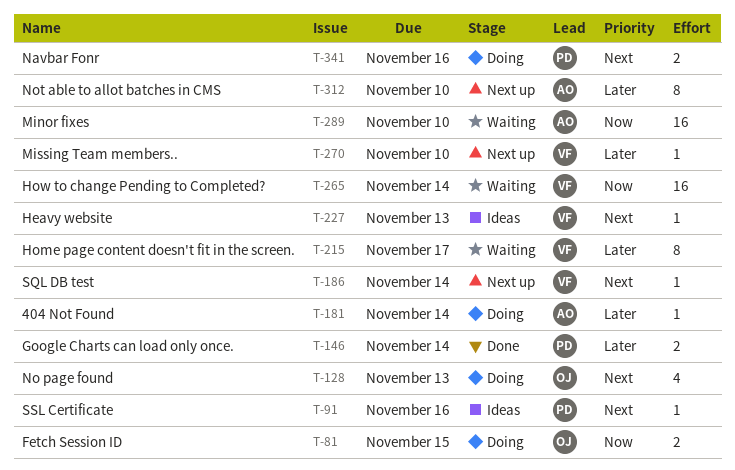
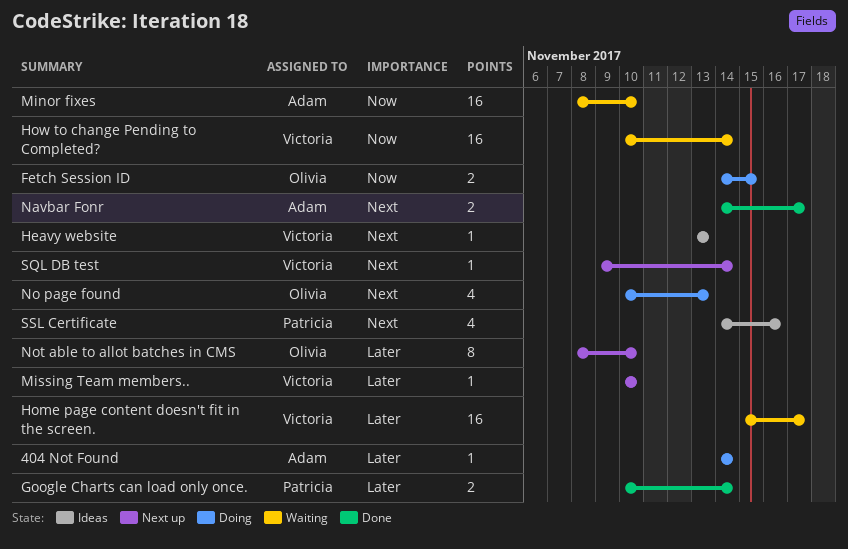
Home page content doesn't fit in the screen., estimate: 8 -> 16
Navbar Fonr, status: Doing -> Done
Navbar Fonr, owner: Patricia -> Adam
Navbar Fonr, due: Nov 16 -> Nov 17
Not able to allot batches in CMS, owner: Adam -> Olivia
SSL Certificate, estimate: 1 -> 4

